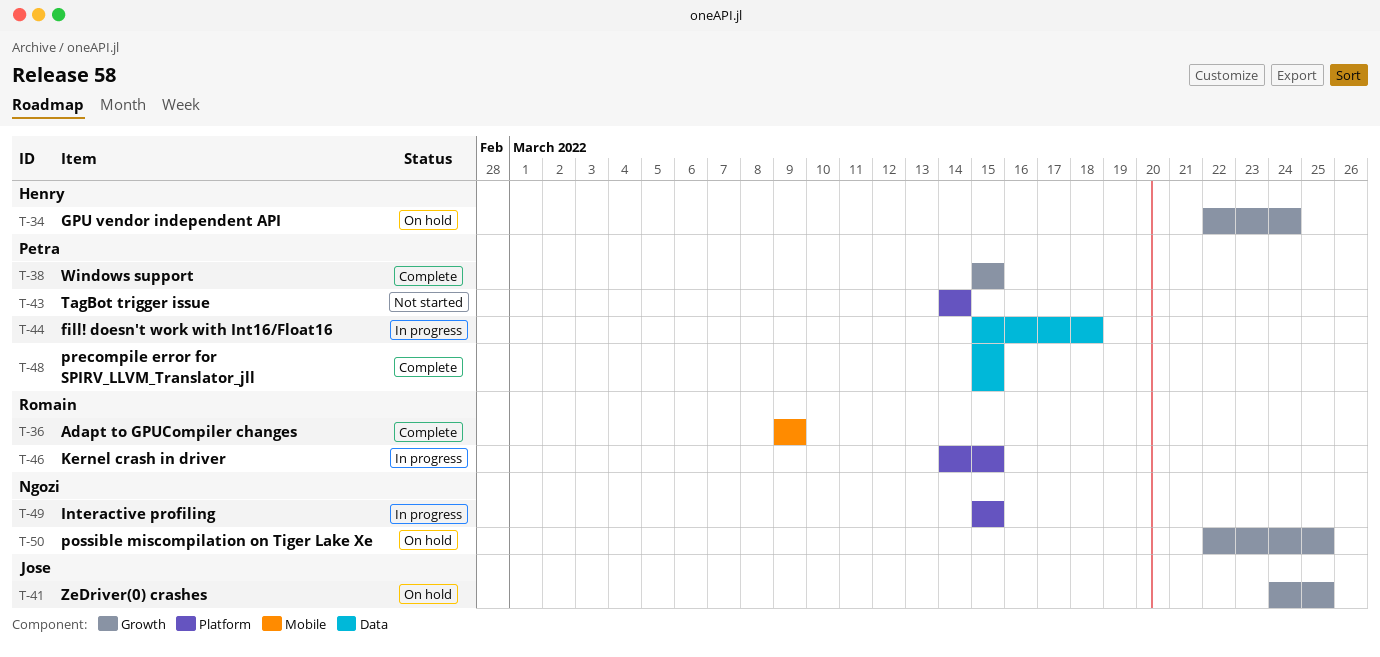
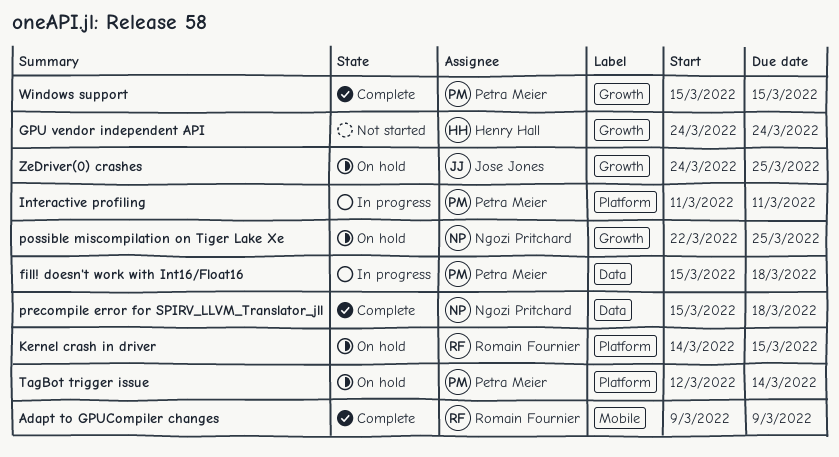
GPU vendor independent API, status: On hold -> Not started
GPU vendor independent API, start: Mar 22 -> Mar 24
Interactive profiling, owner: Ngozi Pritchard -> Petra Meier
Interactive profiling, start: Mar 15 -> Mar 11
Interactive profiling, due: Mar 15 -> Mar 11
Kernel crash in driver, status: In progress -> On hold
precompile error for SPIRV_LLVM_Translator_jll, owner: Petra Meier -> Ngozi Pritchard
precompile error for SPIRV_LLVM_Translator_jll, due: Mar 15 -> Mar 18
TagBot trigger issue, status: Not started -> On hold
TagBot trigger issue, start: Mar 14 -> Mar 12

